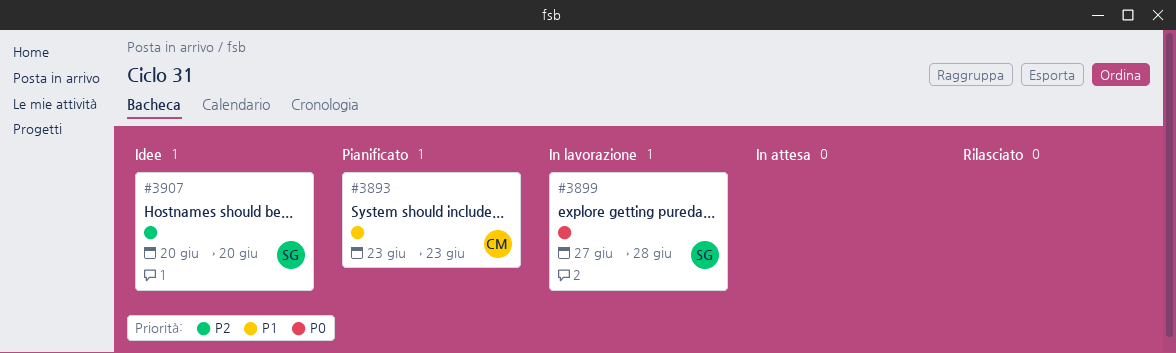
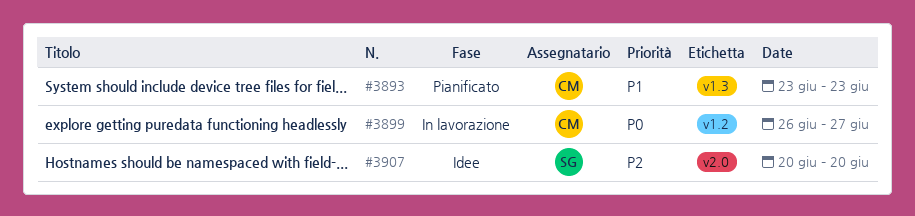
#3899, owner: SG -> CM
#3899, start: Jun 27 -> Jun 26
#3899, due: Jun 28 -> Jun 27

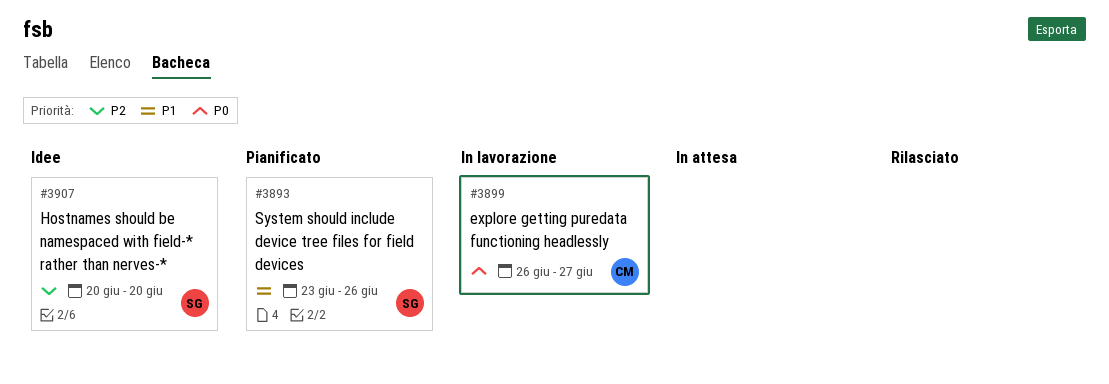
#3893, owner: CM -> SG
#3893, due: Jun 23 -> Jun 26

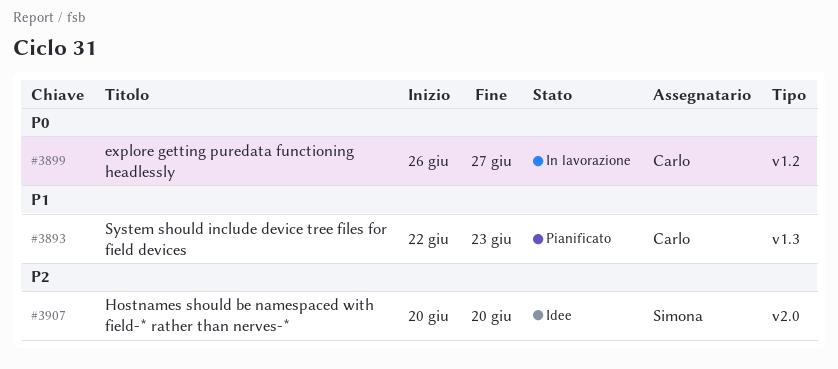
#3893, owner: Simona -> Carlo
#3893, start: Jun 23 -> Jun 22
#3893, due: Jun 26 -> Jun 23

